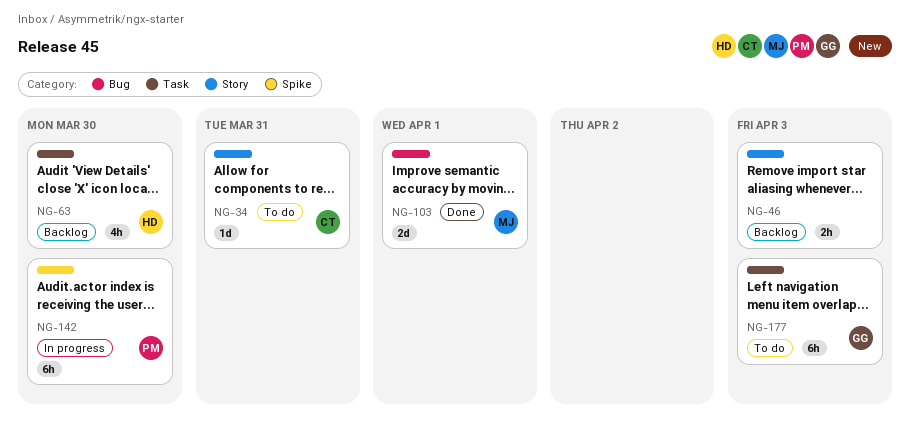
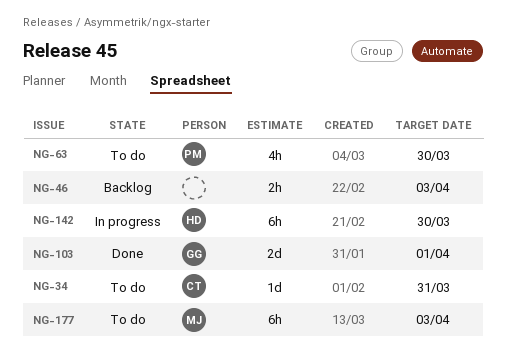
NG-63, status: Backlog -> To do
NG-63, owner: HD -> PM
NG-103, owner: MJ -> GG
NG-142, owner: PM -> HD
NG-177, owner: GG -> MJ

